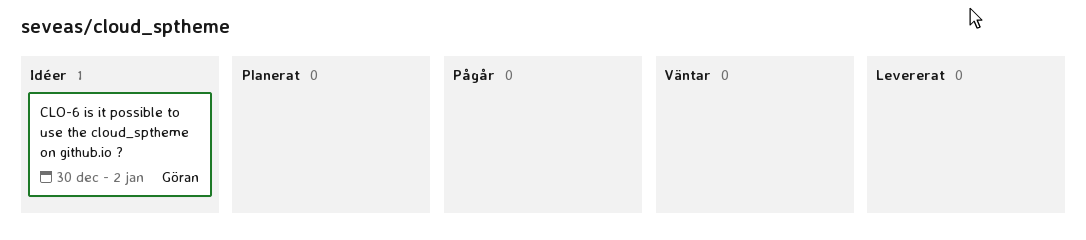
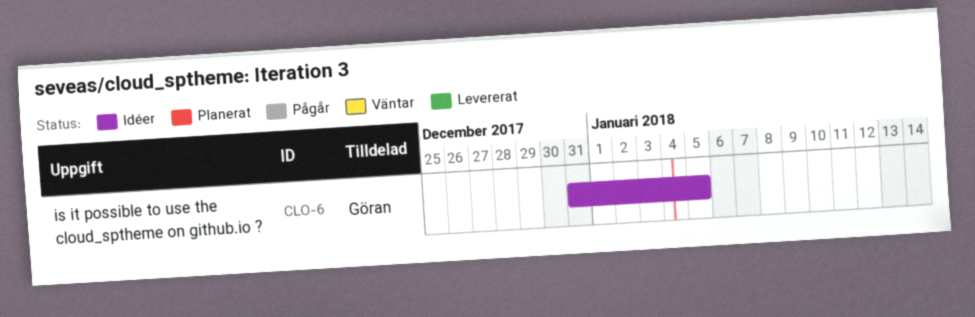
CLO-6, start: Dec 30 -> Dec 31
CLO-6, due: Jan 2 -> Jan 5

